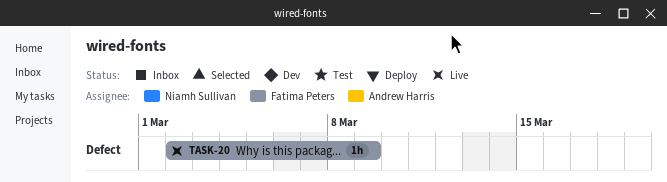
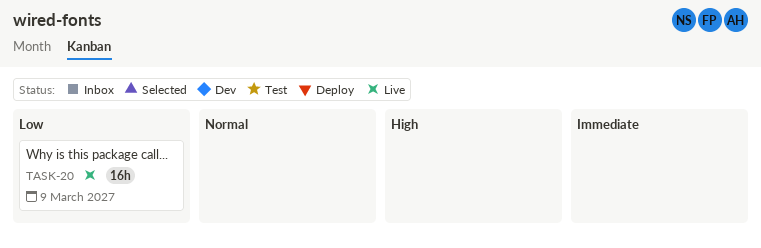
TASK-20, estimate: 1h -> 16h

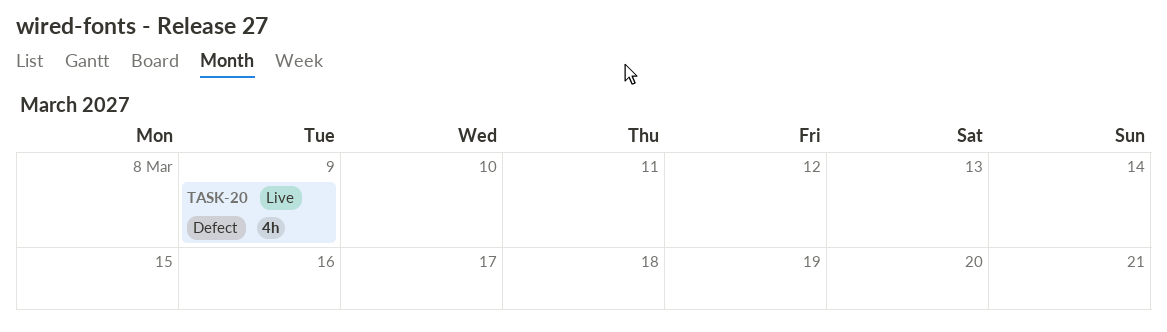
TASK-20, estimate: 16h -> 4h

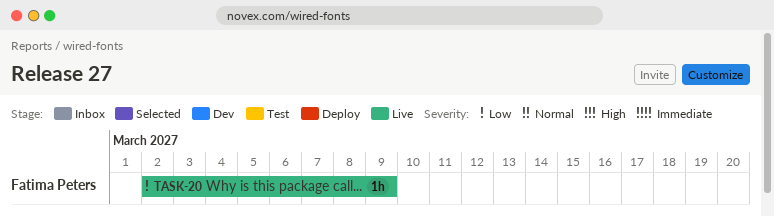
TASK-20, estimate: 4h -> 1h

